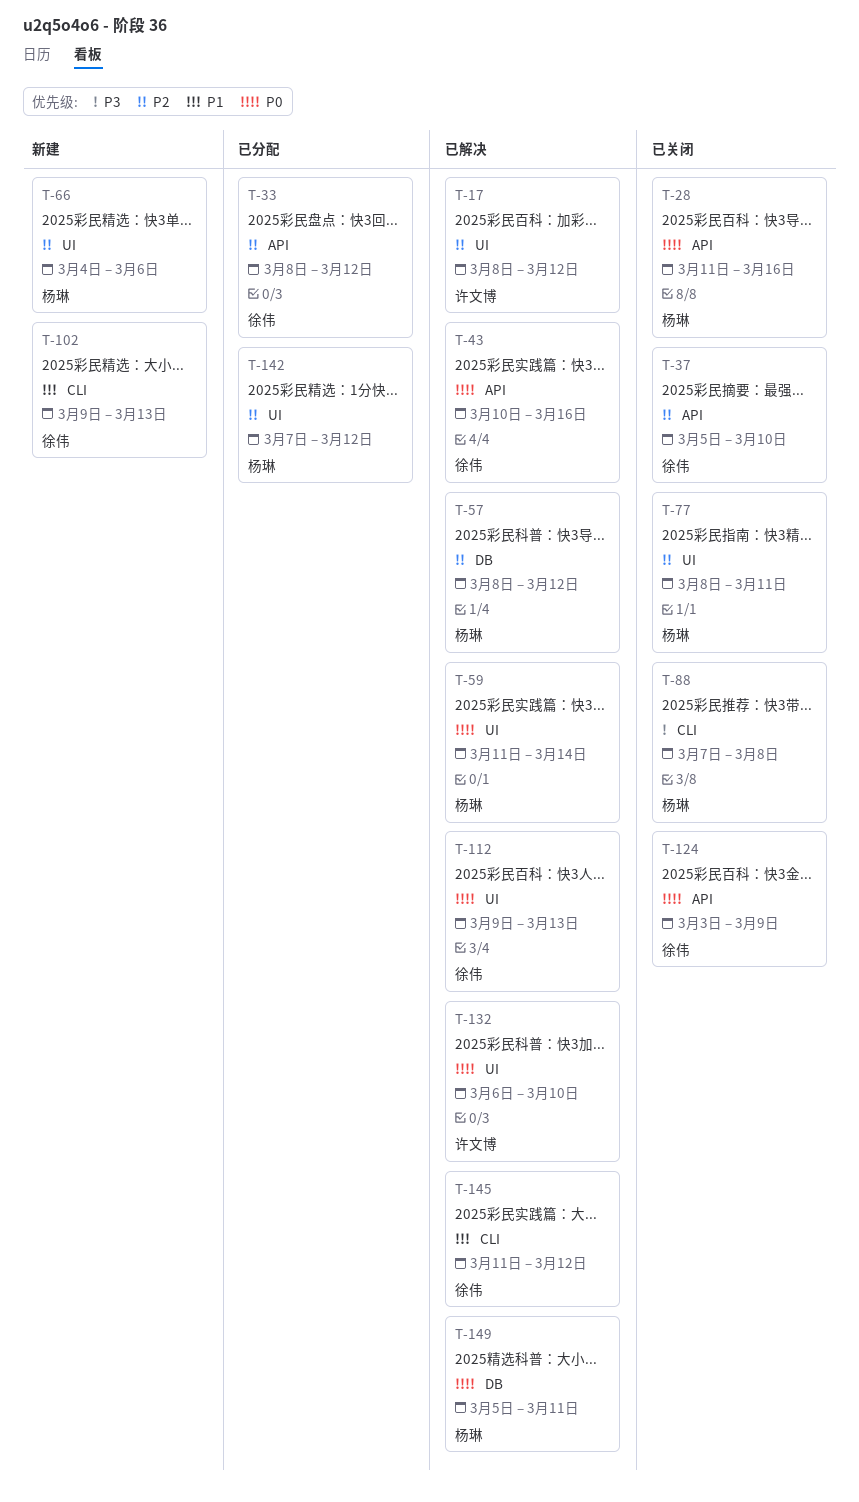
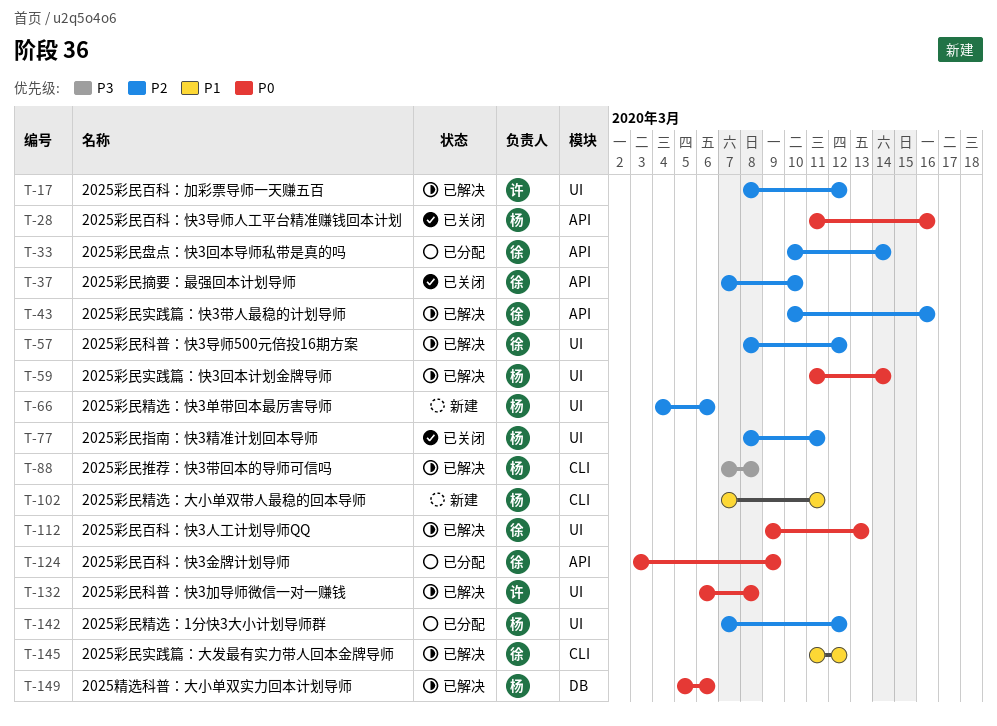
T-33, start: Mar 8 -> Mar 10
T-33, due: Mar 12 -> Mar 14
T-37, start: Mar 5 -> Mar 7
T-43, priority: P0 -> P2
T-57, owner: 杨琳 -> 徐伟
T-57, label: DB -> UI
T-88, status: 已关闭 -> 已解决
T-102, owner: 徐伟 -> 杨琳
T-102, start: Mar 9 -> Mar 7
T-102, due: Mar 13 -> Mar 11
T-124, status: 已关闭 -> 已分配
T-132, due: Mar 10 -> Mar 8
T-149, due: Mar 11 -> Mar 6

